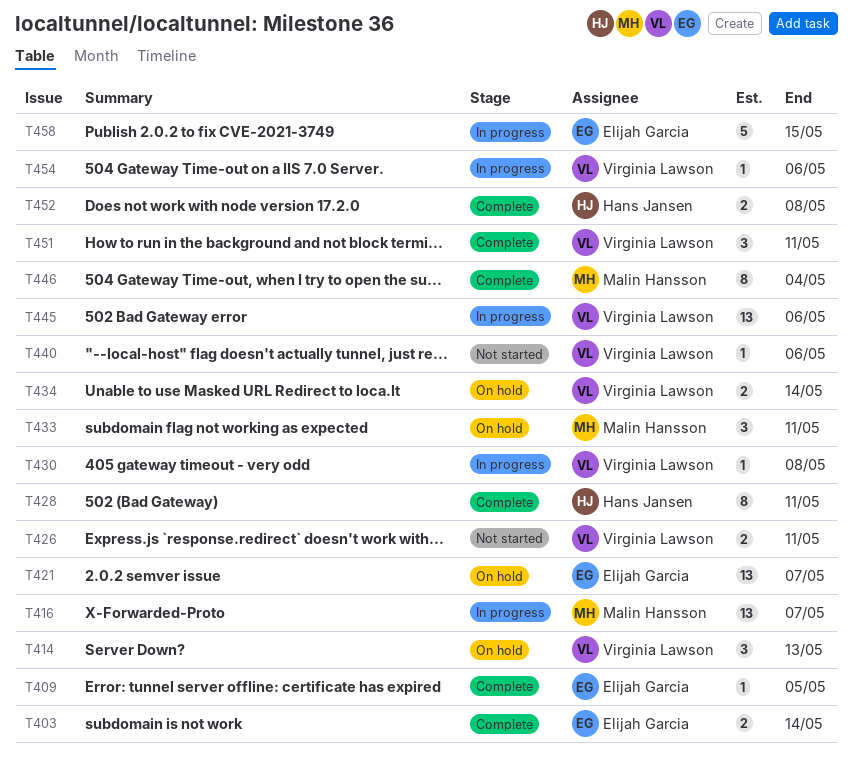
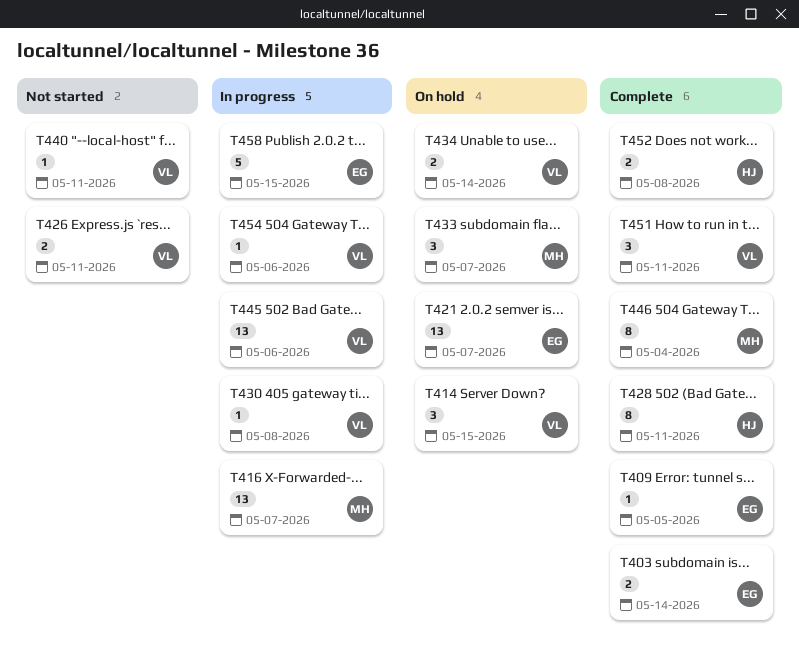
T414, due: May 13 -> May 15
T433, due: May 11 -> May 7
T440, due: May 6 -> May 11

